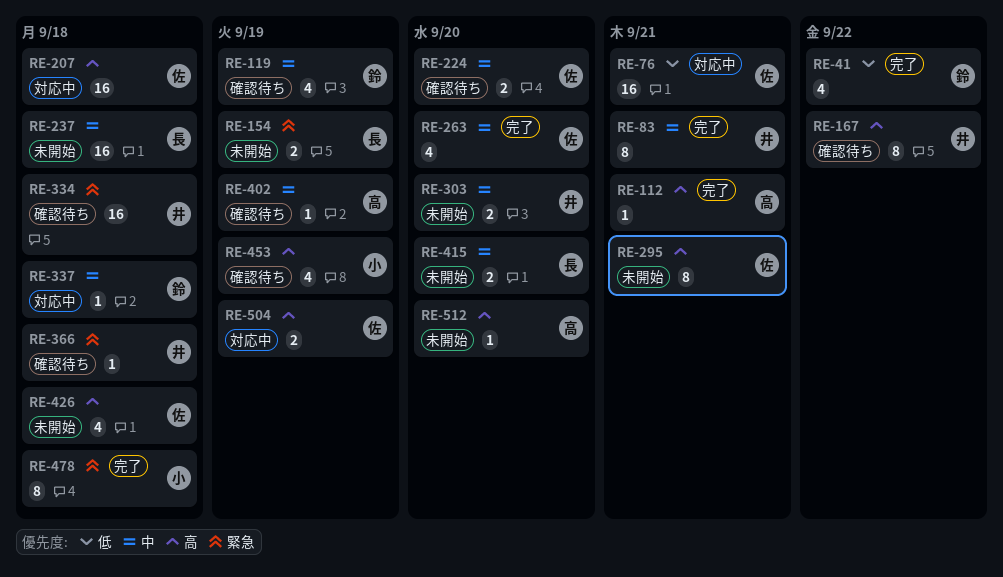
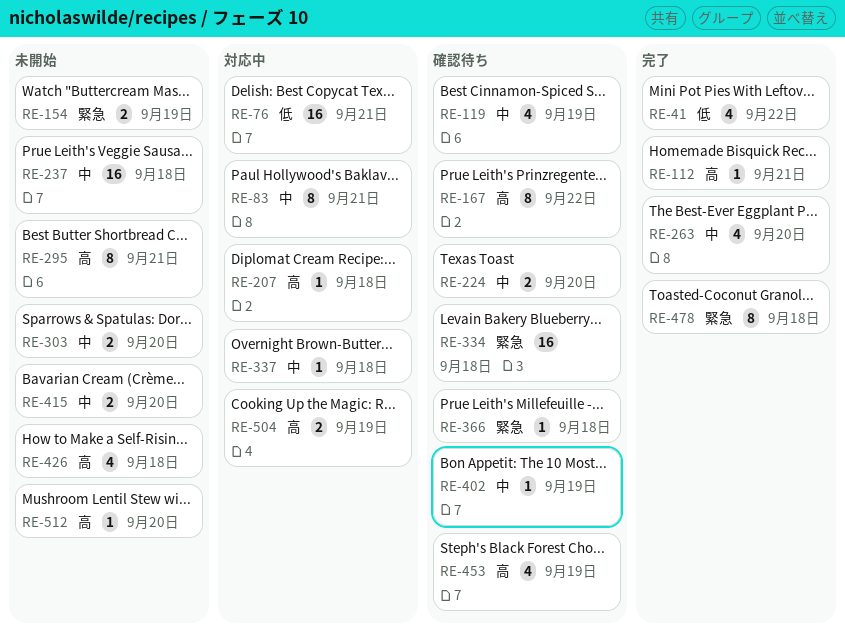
RE-83, status: 完了 -> 対応中
RE-207, estimate: 16 -> 1

